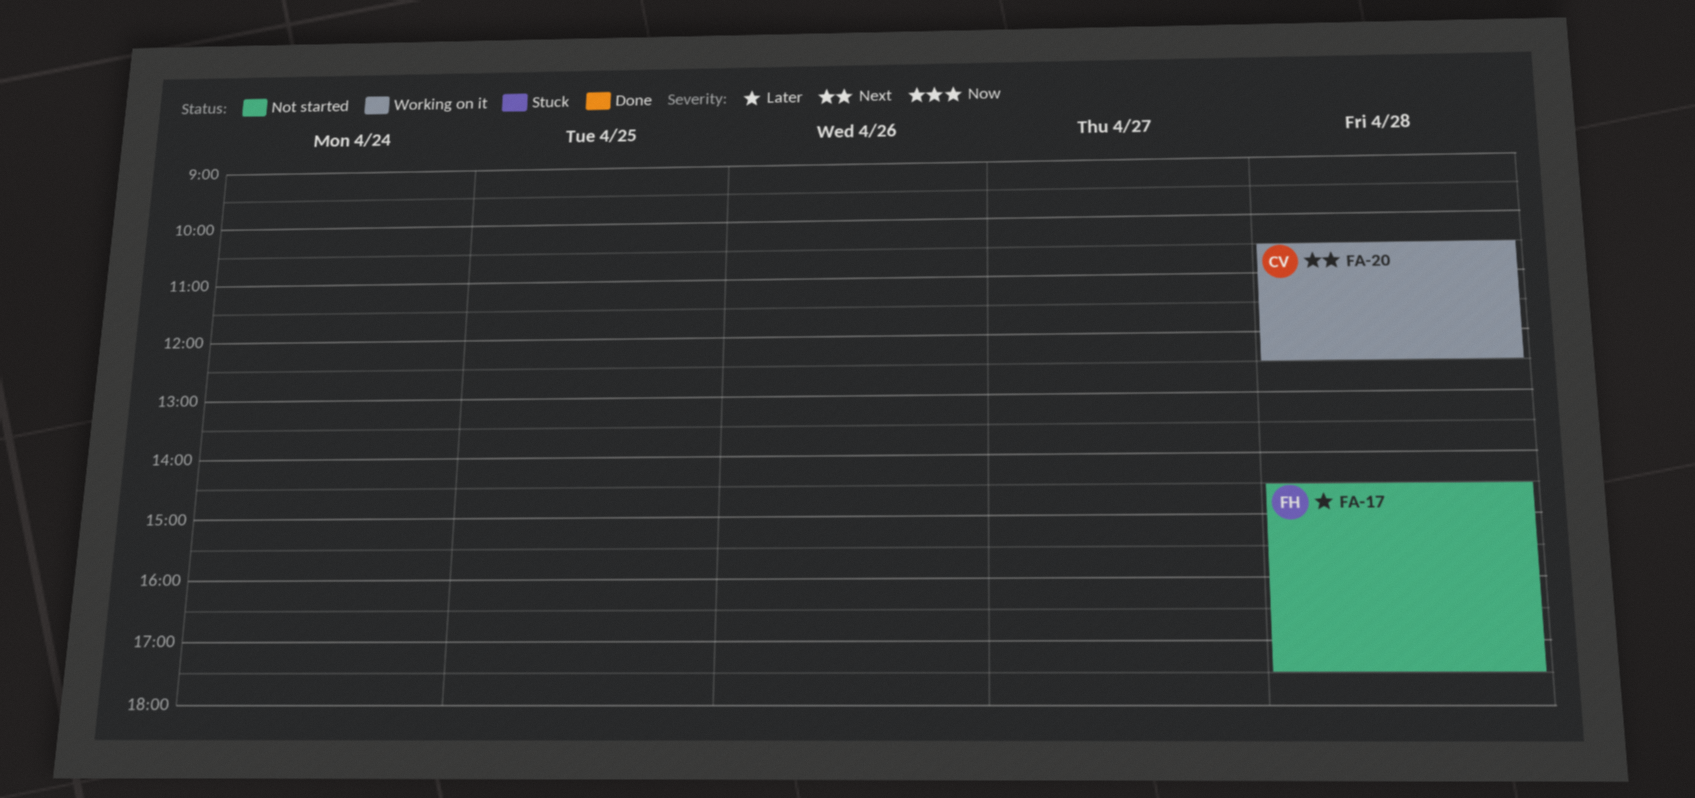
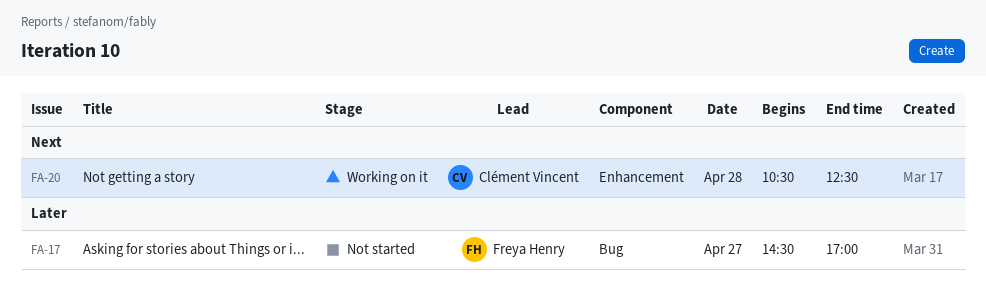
FA-17, day: Apr 28 -> Apr 27
FA-17, ends: 17:30 -> 17:00

